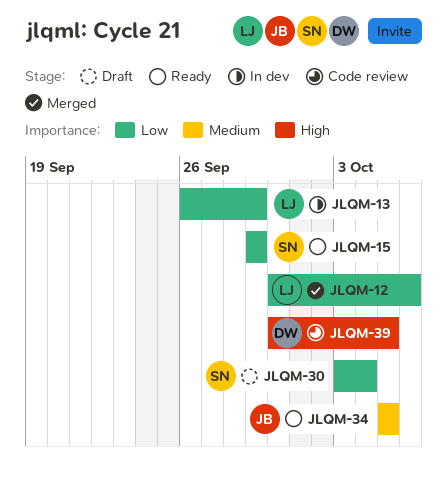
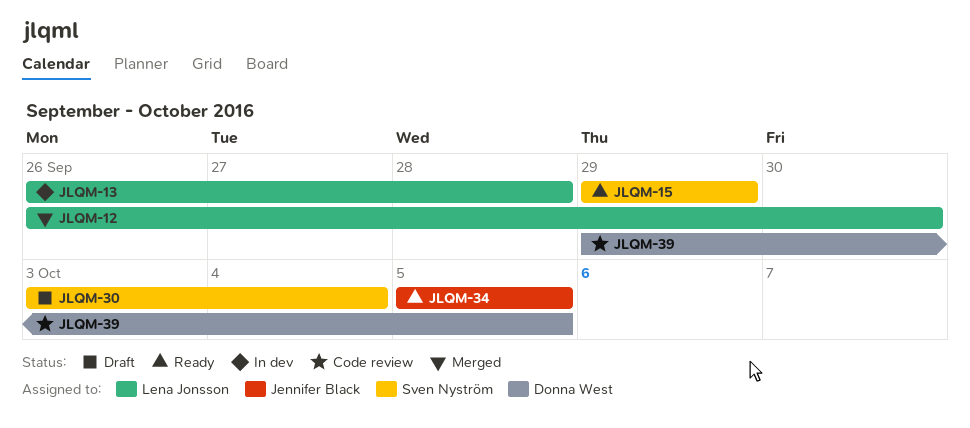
JLQM-12, start: Sep 30 -> Sep 26
JLQM-12, due: Oct 6 -> Sep 30
JLQM-13, due: Sep 29 -> Sep 28
JLQM-39, start: Sep 30 -> Sep 29

